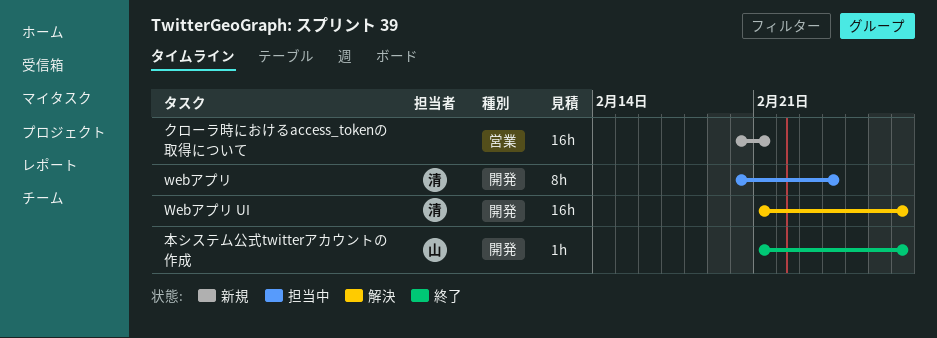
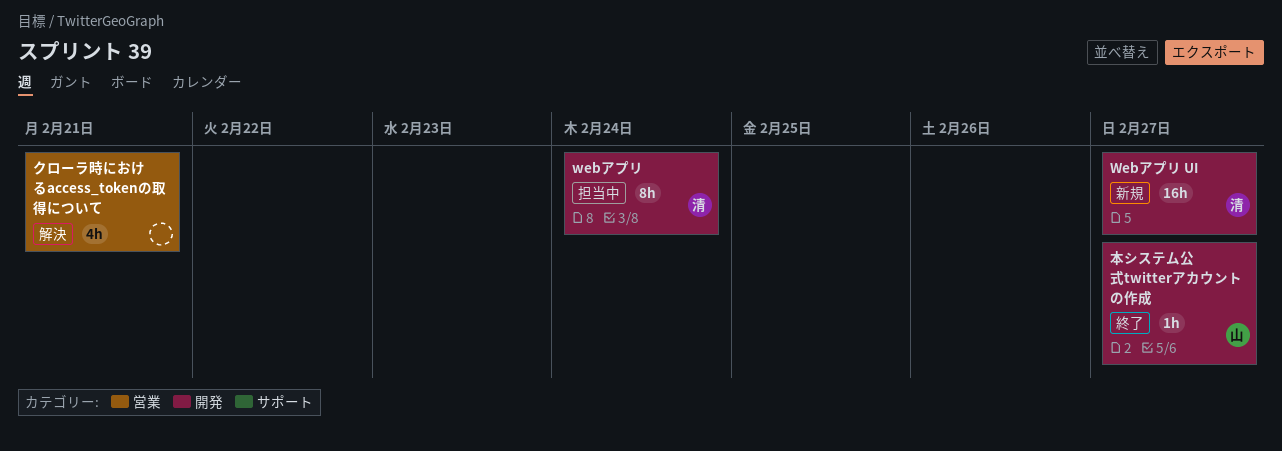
Webアプリ UI, status: 解決 -> 新規
クローラ時におけるaccess_tokenの取得について, status: 新規 -> 解決
クローラ時におけるaccess_tokenの取得について, estimate: 16h -> 4h

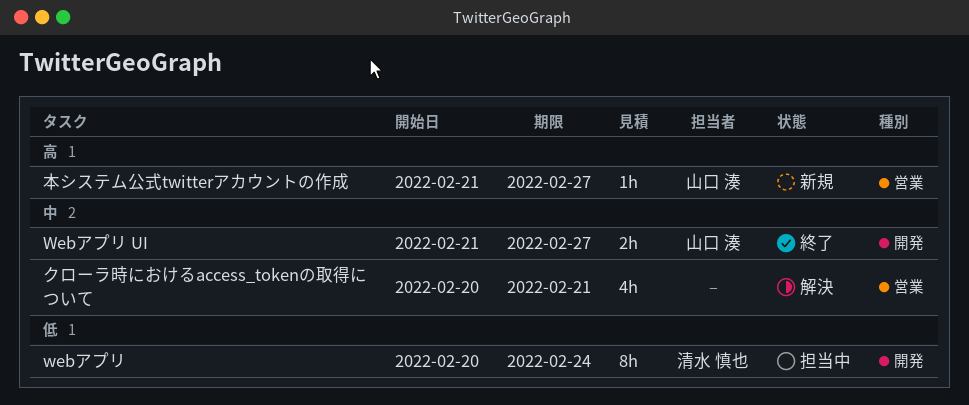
Webアプリ UI, status: 新規 -> 終了
Webアプリ UI, owner: 清水 慎也 -> 山口 湊
Webアプリ UI, estimate: 16h -> 2h
本システム公式twitterアカウントの作成, status: 終了 -> 新規
本システム公式twitterアカウントの作成, label: 開発 -> 営業

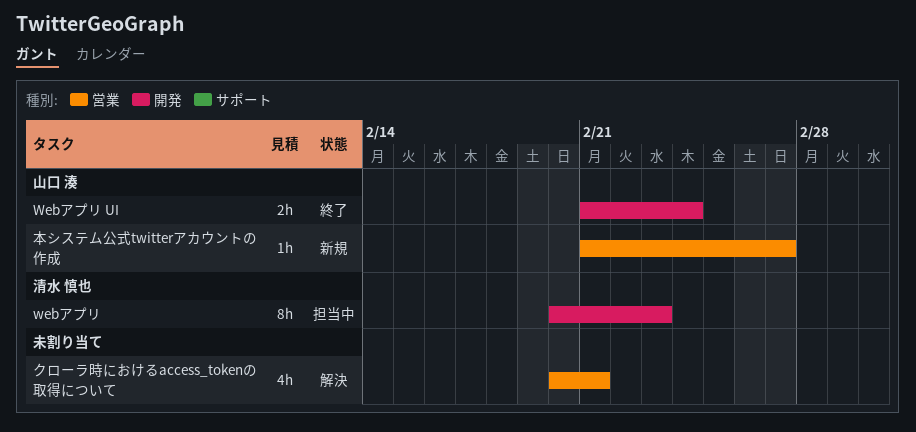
webアプリ, due: Feb 24 -> Feb 23
Webアプリ UI, due: Feb 27 -> Feb 24

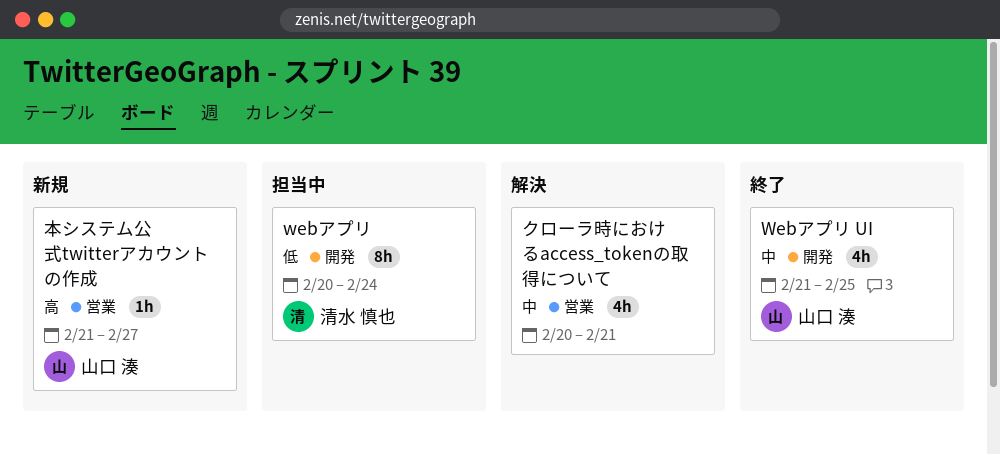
webアプリ, due: Feb 23 -> Feb 24
Webアプリ UI, estimate: 2h -> 4h
Webアプリ UI, due: Feb 24 -> Feb 25

